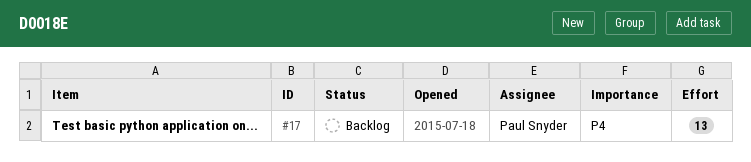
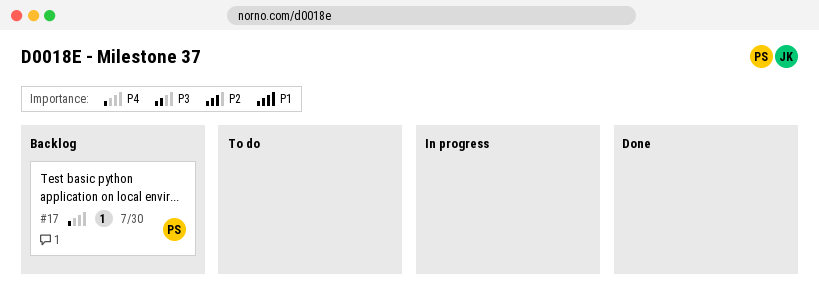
#17, estimate: 13 -> 1

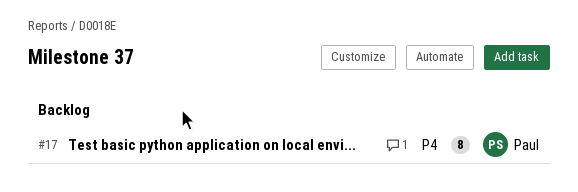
#17, estimate: 1 -> 8

